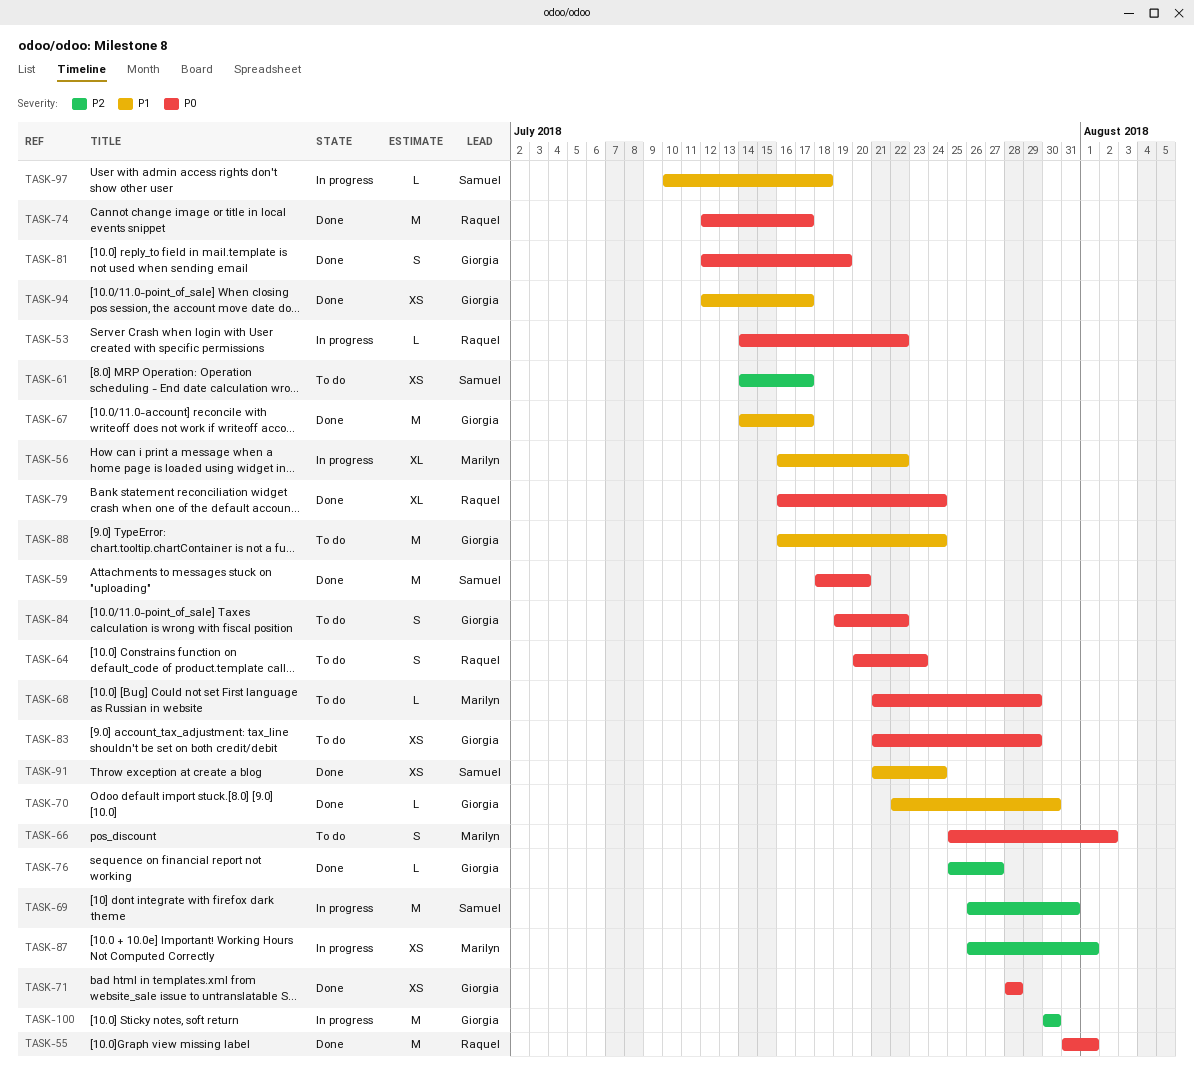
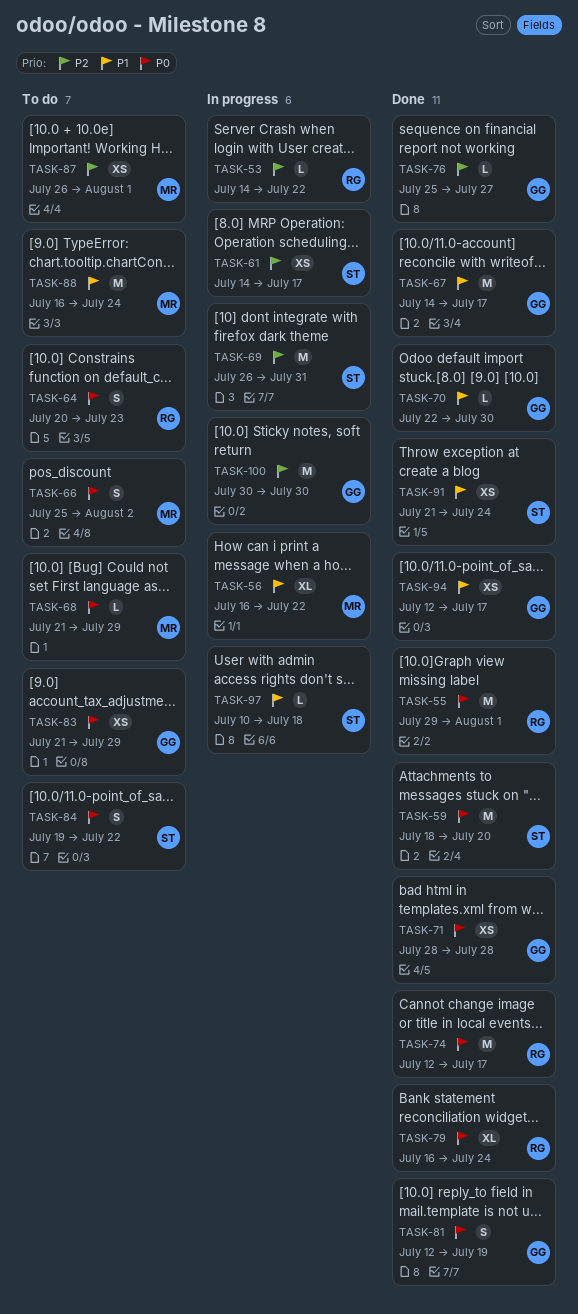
TASK-53, priority: P0 -> P2
TASK-55, start: Jul 31 -> Jul 29
TASK-61, status: To do -> In progress
TASK-84, owner: Giorgia -> Samuel
TASK-87, status: In progress -> To do
TASK-88, owner: Giorgia -> Marilyn

